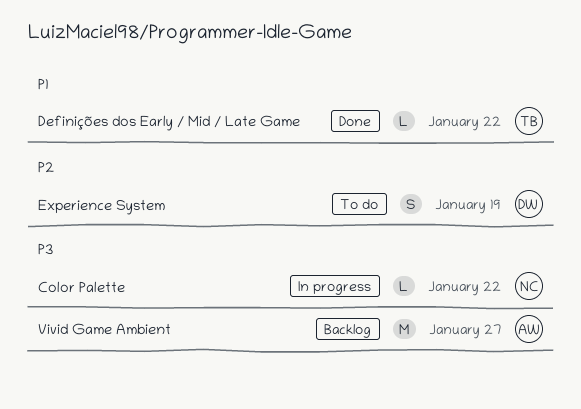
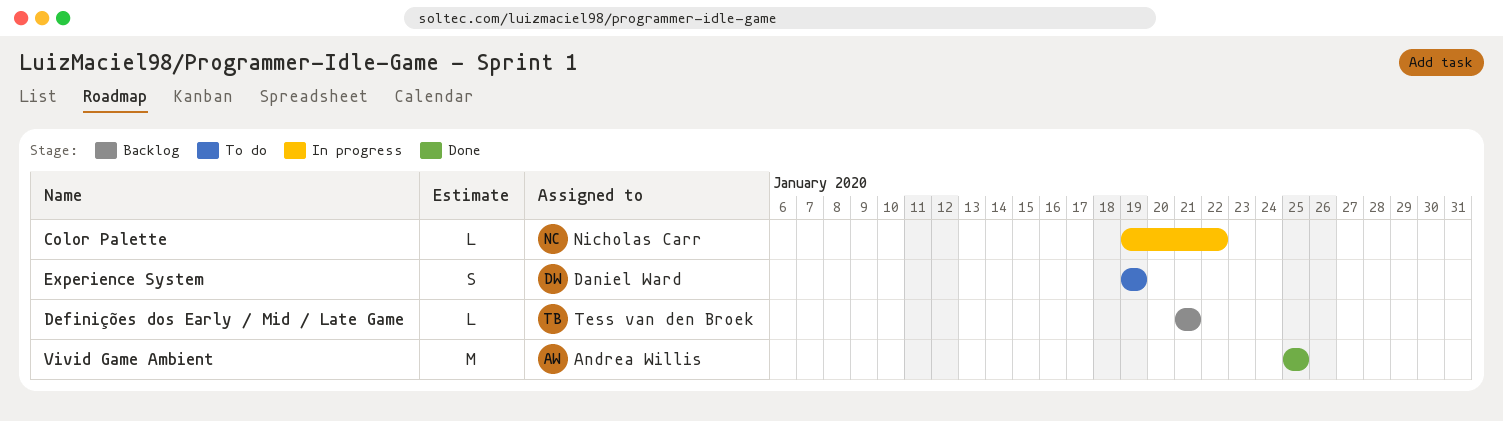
Definições dos Early / Mid / Late Game, status: Done -> Backlog
Definições dos Early / Mid / Late Game, due: Jan 22 -> Jan 21
Vivid Game Ambient, status: Backlog -> Done
Vivid Game Ambient, due: Jan 27 -> Jan 25

